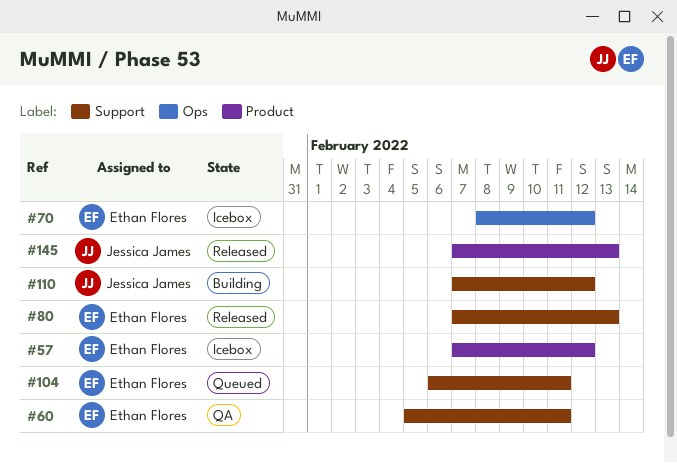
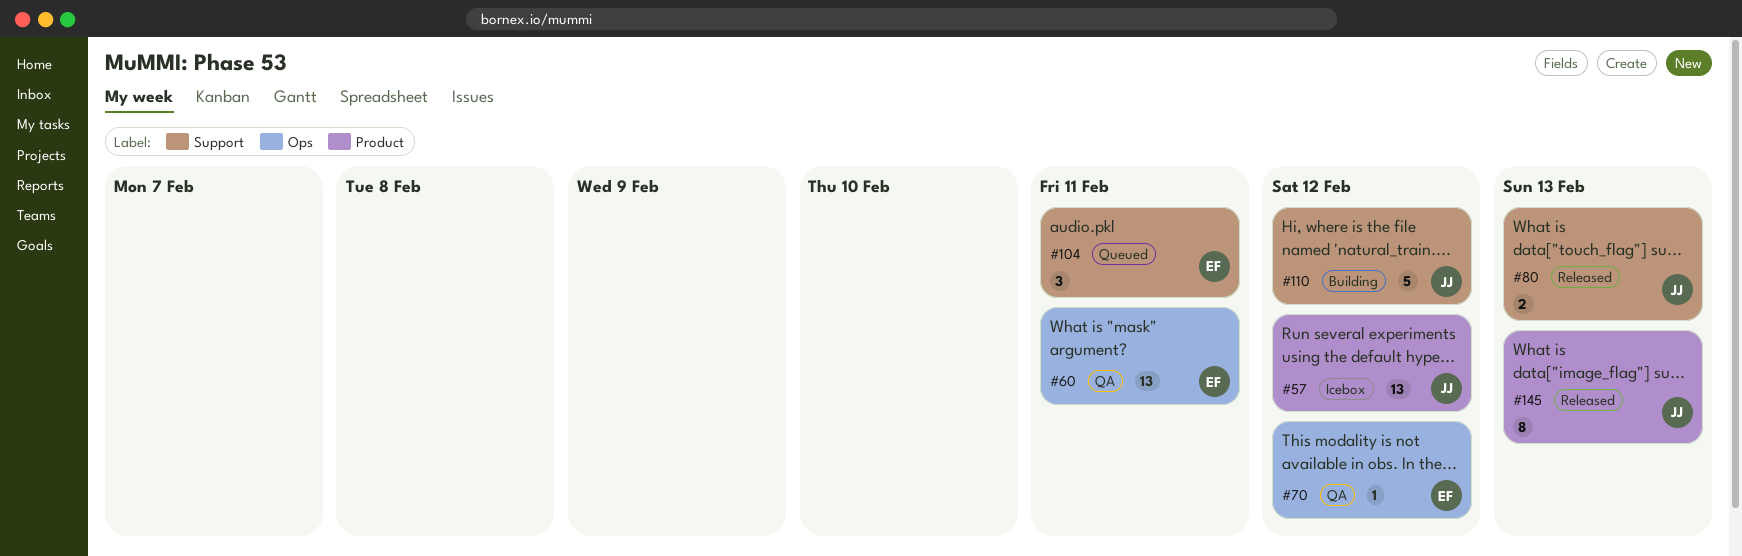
#57, owner: Ethan Flores -> Jessica James
#60, label: Support -> Ops
#70, status: Icebox -> QA
#80, owner: Ethan Flores -> Jessica James

